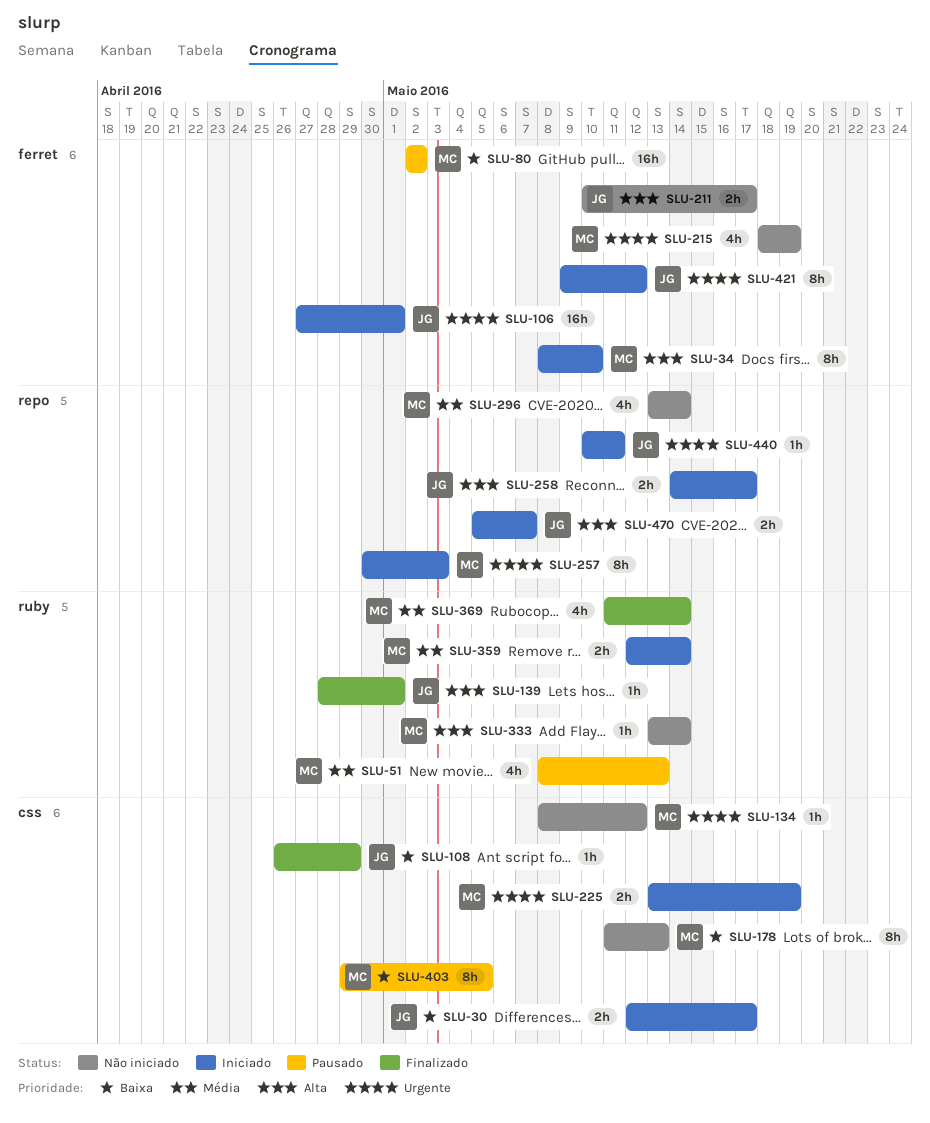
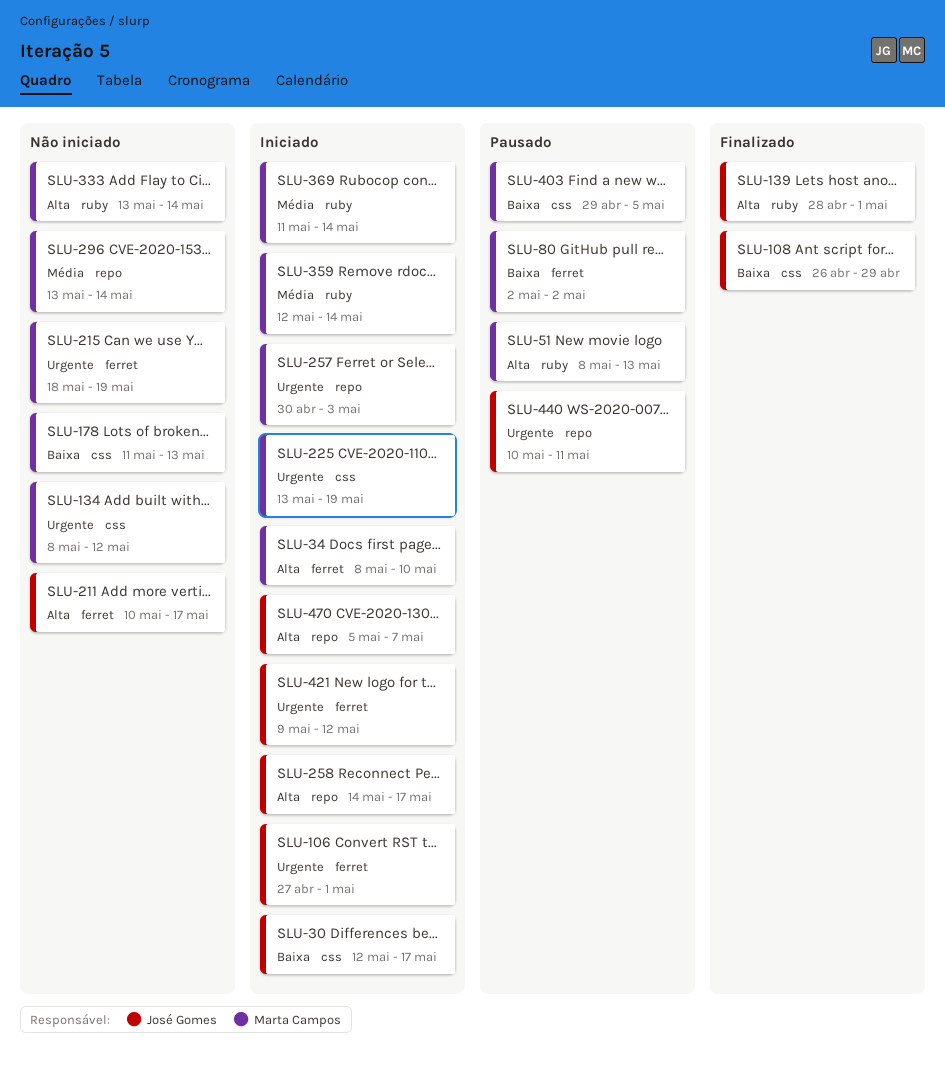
SLU-51, priority: Média -> Alta
SLU-369, status: Finalizado -> Iniciado
SLU-440, status: Iniciado -> Pausado

